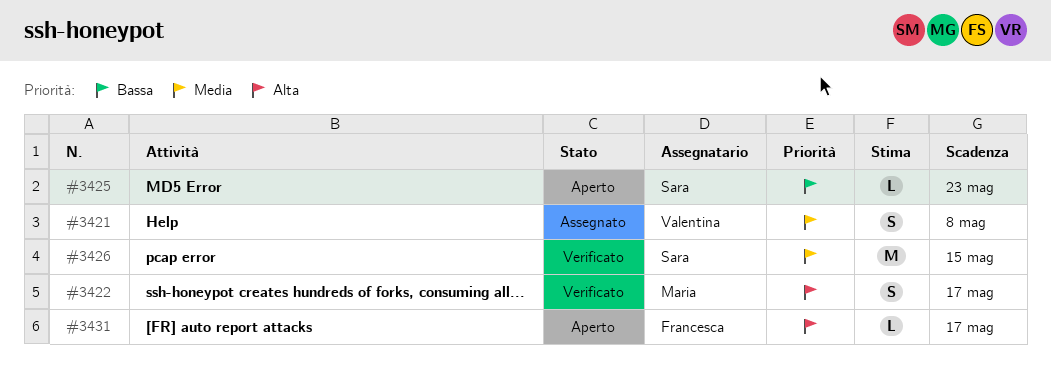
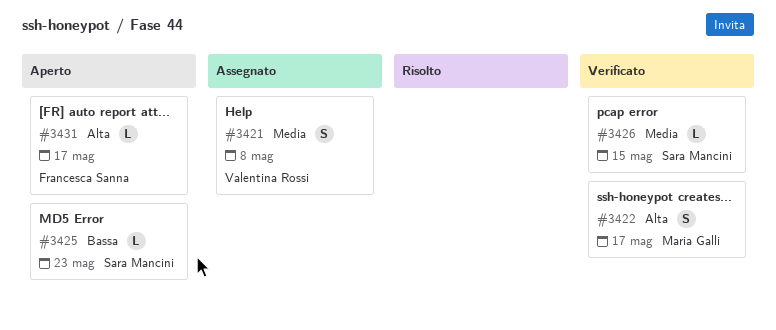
#3426, estimate: M -> L

